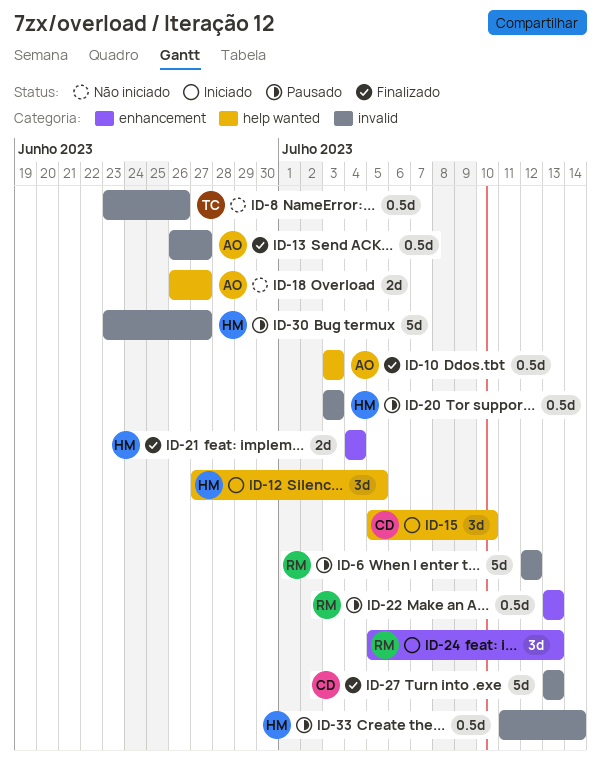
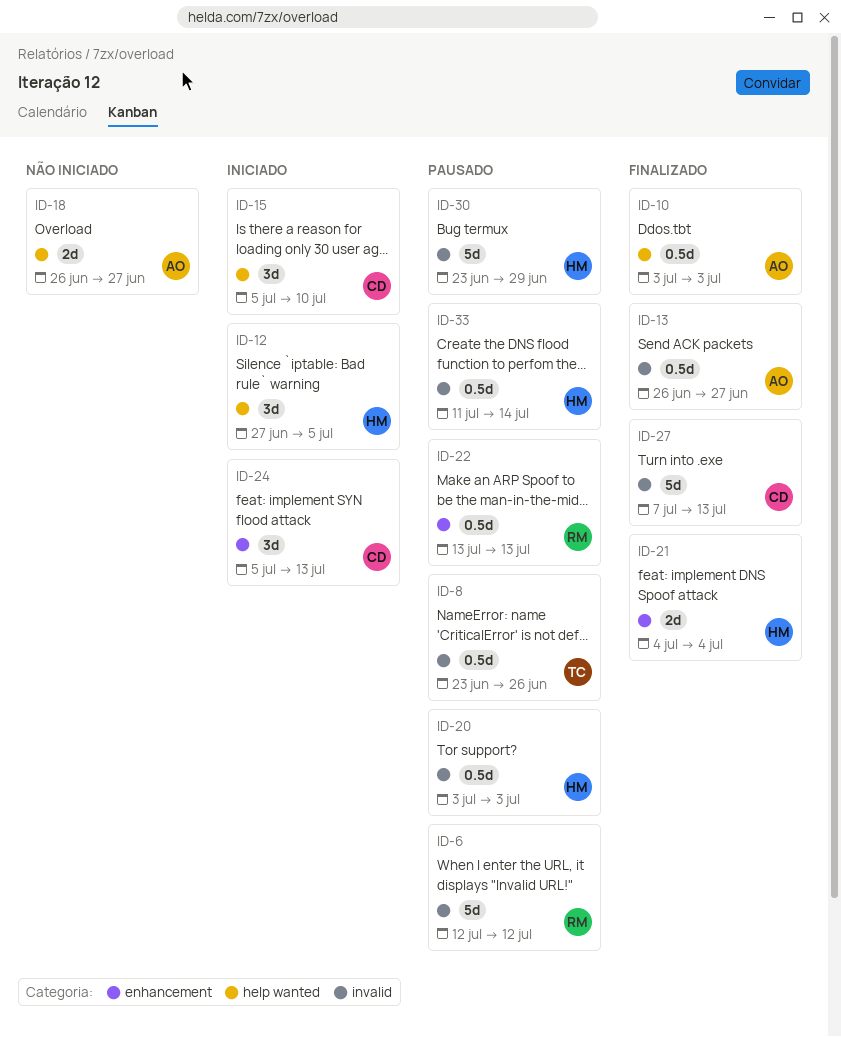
ID-8, status: Não iniciado -> Pausado
ID-24, owner: RM -> CD
ID-27, start: Jul 13 -> Jul 7
ID-30, due: Jun 27 -> Jun 29

